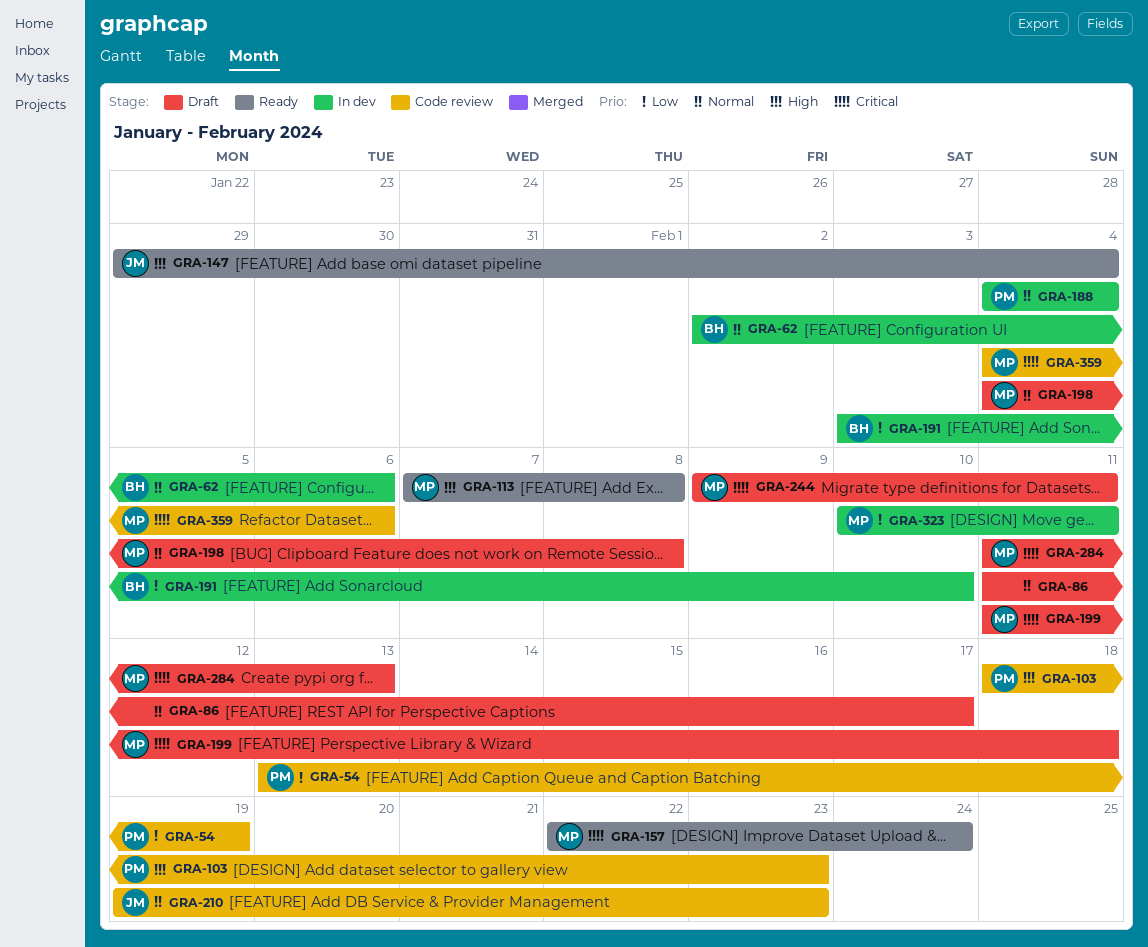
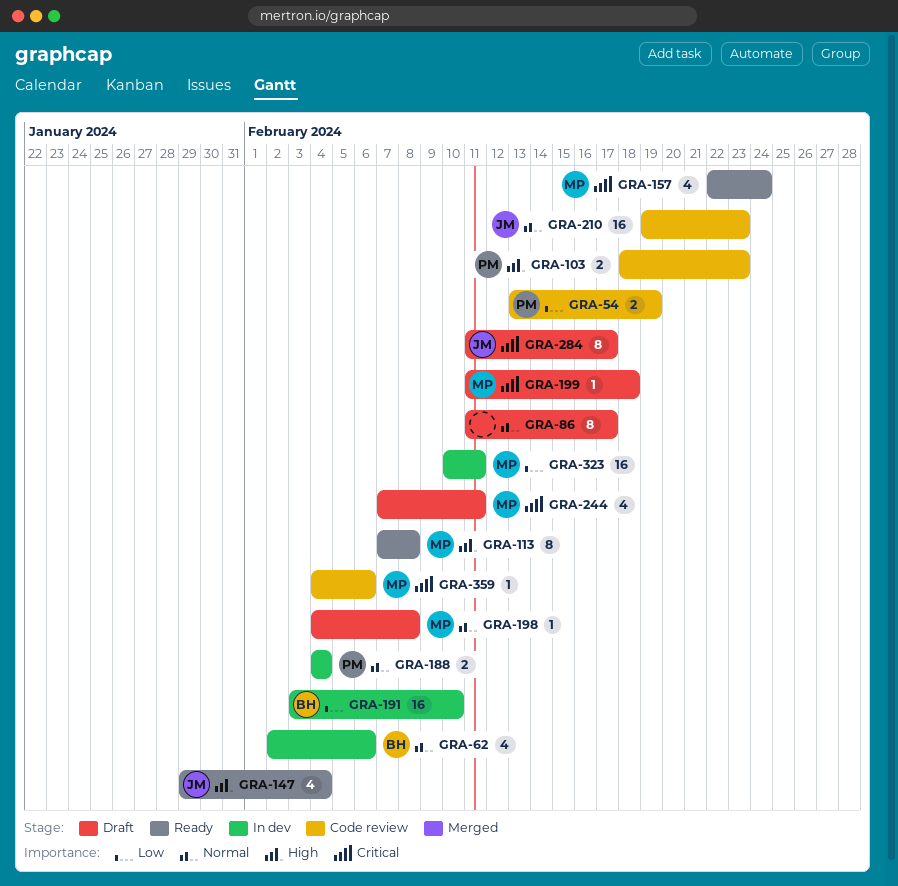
GRA-244, start: Feb 9 -> Feb 7
GRA-284, owner: MP -> JM
GRA-284, due: Feb 13 -> Feb 17

